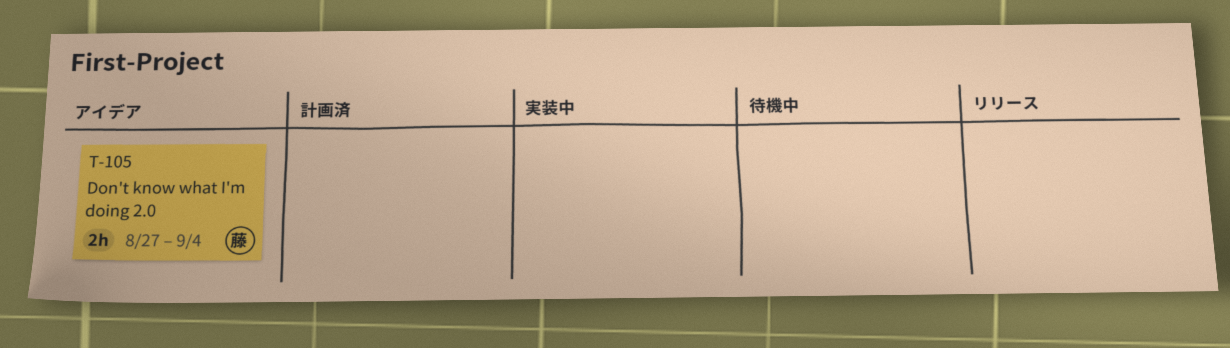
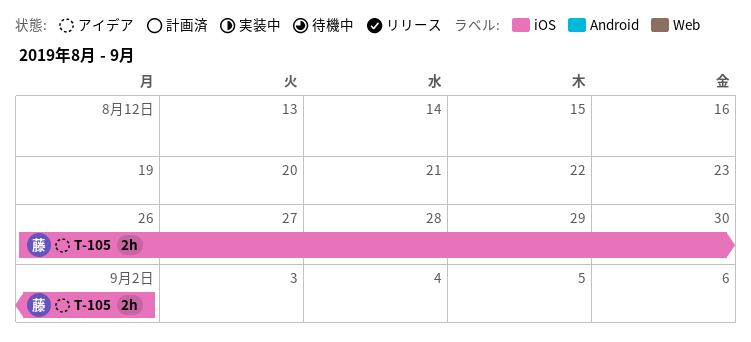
T-105, start: Aug 27 -> Aug 26
T-105, due: Sep 4 -> Sep 2

